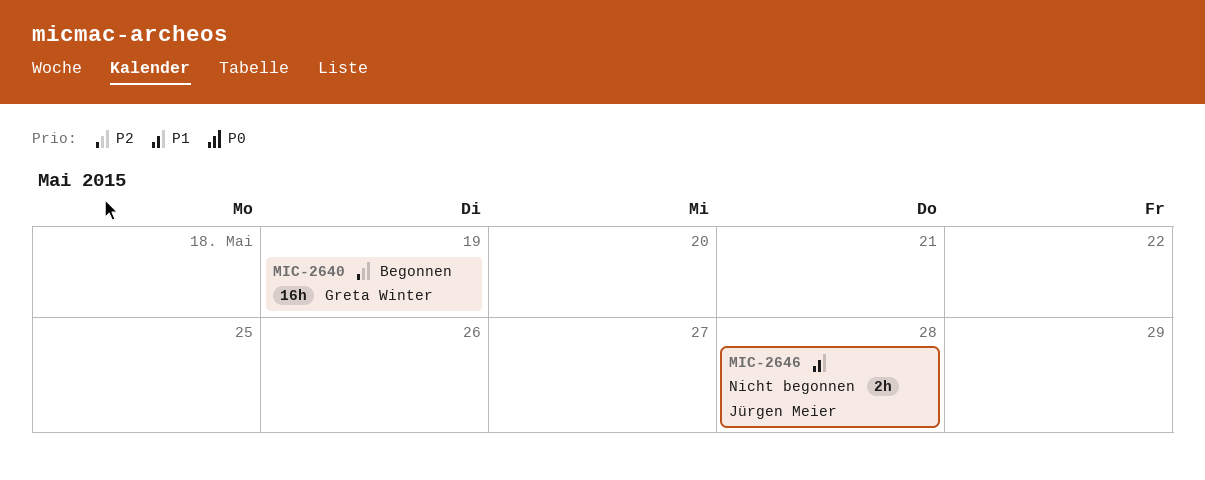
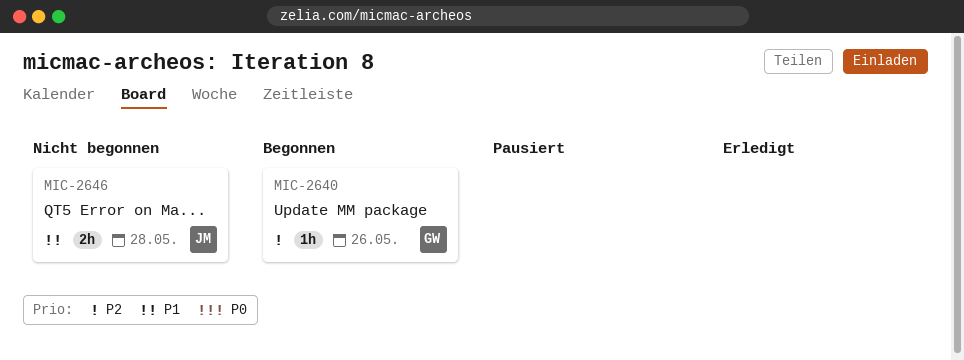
MIC-2640, estimate: 16h -> 1h
MIC-2640, due: May 19 -> May 26

